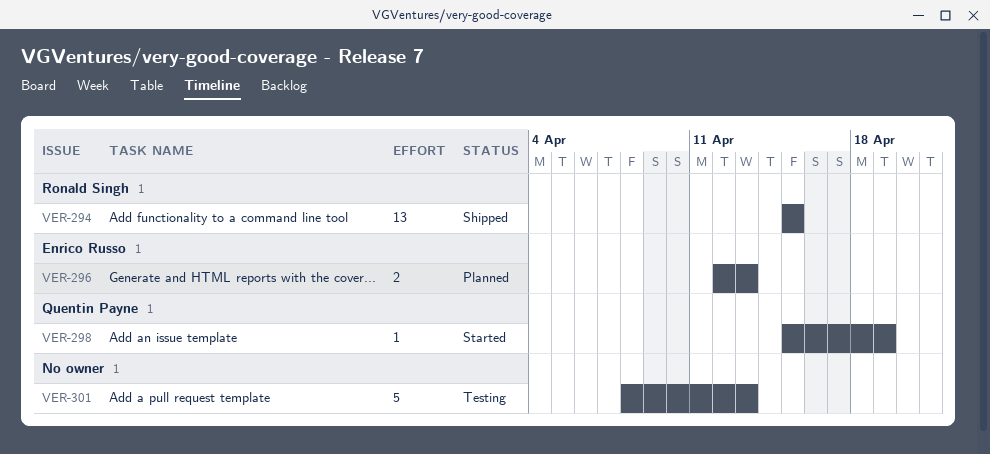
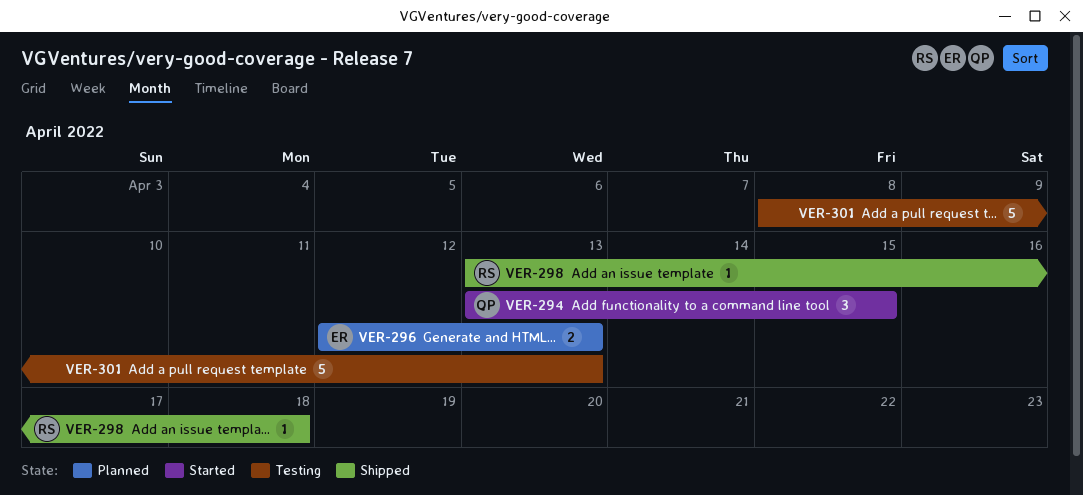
VER-294, status: Shipped -> Started
VER-294, owner: Ronald Singh -> Quentin Payne
VER-294, estimate: 13 -> 3
VER-294, start: Apr 15 -> Apr 13
VER-298, status: Started -> Shipped
VER-298, owner: Quentin Payne -> Ronald Singh
VER-298, start: Apr 15 -> Apr 13
VER-298, due: Apr 19 -> Apr 18

